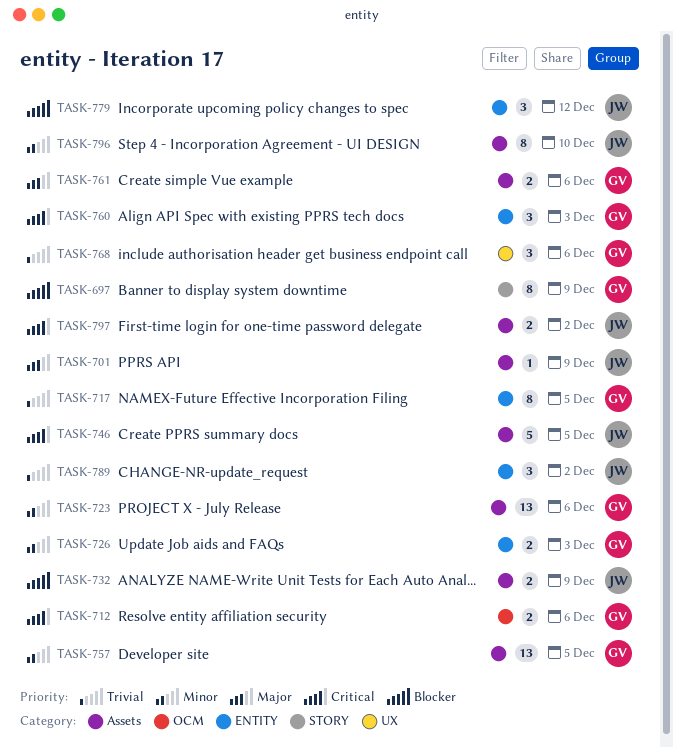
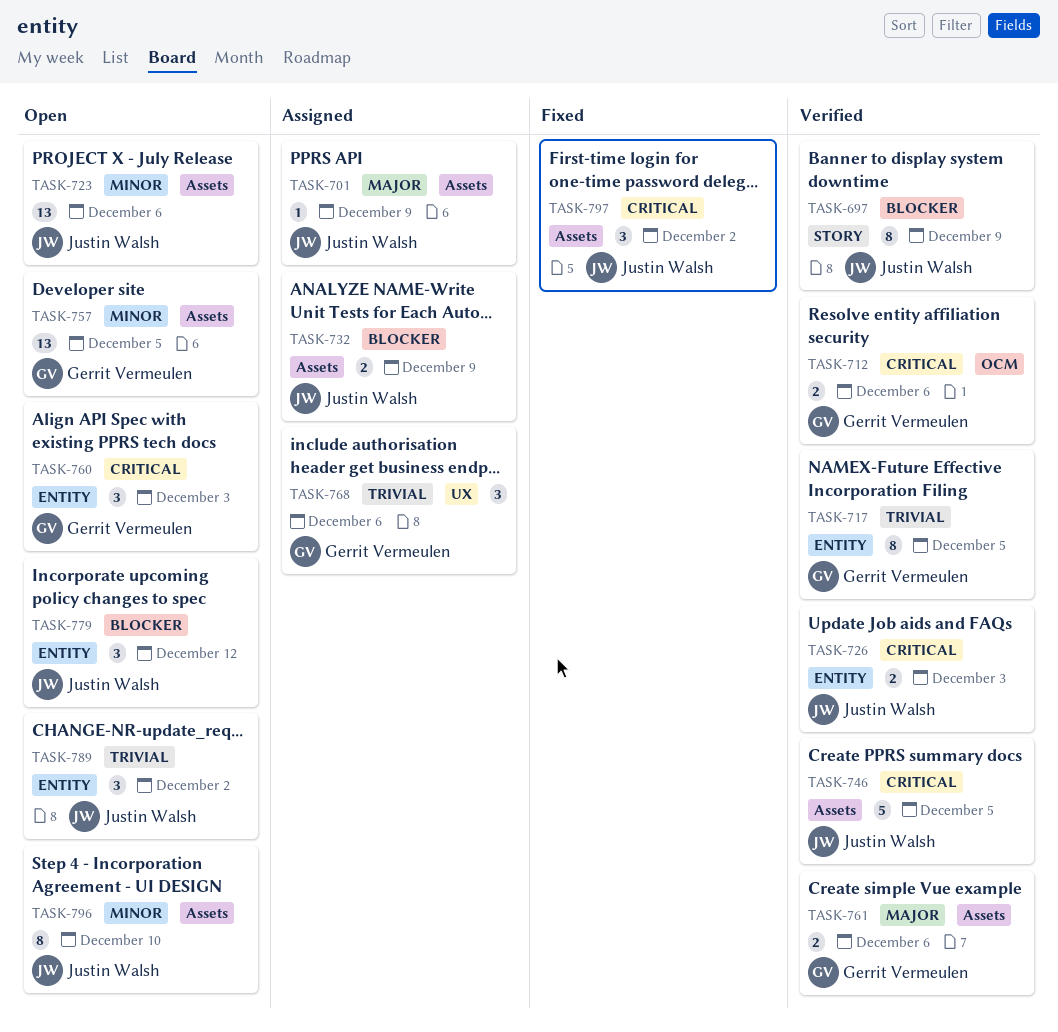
TASK-697, owner: Gerrit Vermeulen -> Justin Walsh
TASK-723, owner: Gerrit Vermeulen -> Justin Walsh
TASK-726, owner: Gerrit Vermeulen -> Justin Walsh
TASK-726, priority: Minor -> Critical
TASK-797, estimate: 2 -> 3

